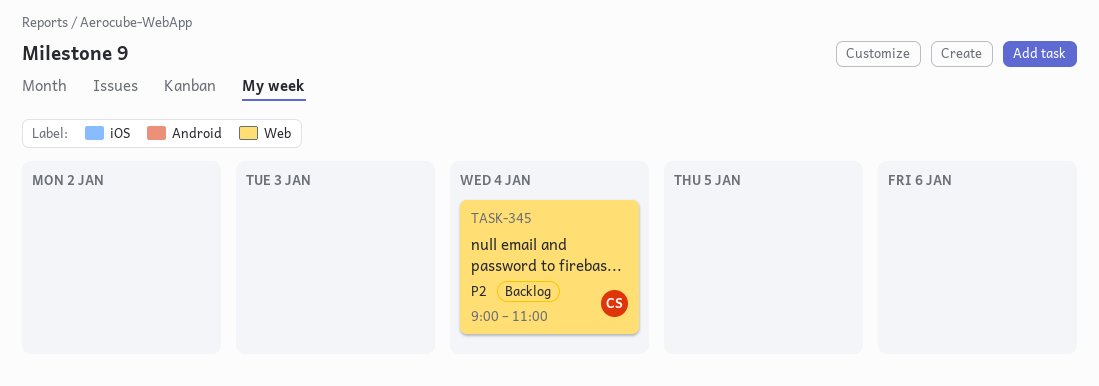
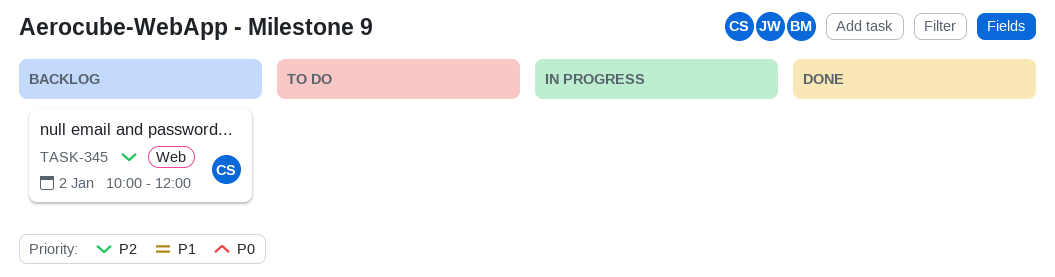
TASK-345, day: Jan 4 -> Jan 2
TASK-345, begins: 09:00 -> 10:00
TASK-345, ends: 11:00 -> 12:00

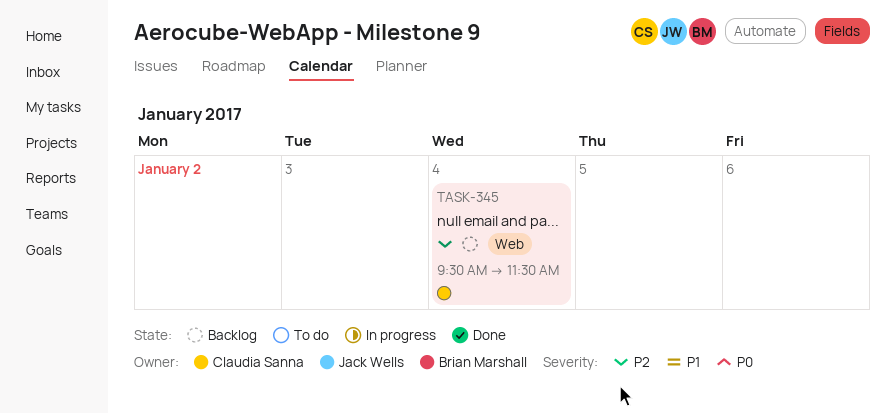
TASK-345, day: Jan 2 -> Jan 4
TASK-345, begins: 10:00 -> 09:30
TASK-345, ends: 12:00 -> 11:30

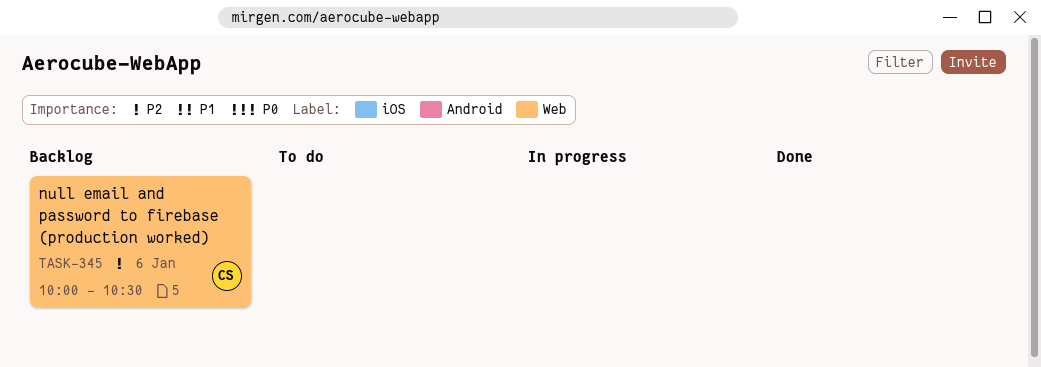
TASK-345, day: Jan 4 -> Jan 6
TASK-345, begins: 09:30 -> 10:00
TASK-345, ends: 11:30 -> 10:30

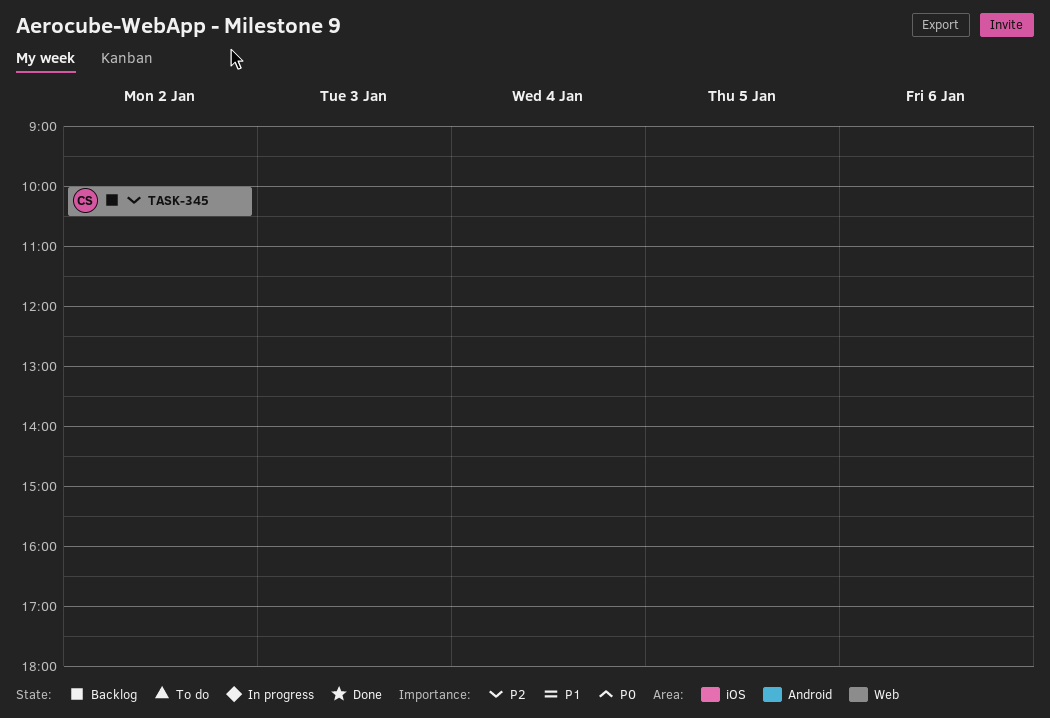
TASK-345, day: Jan 6 -> Jan 2

